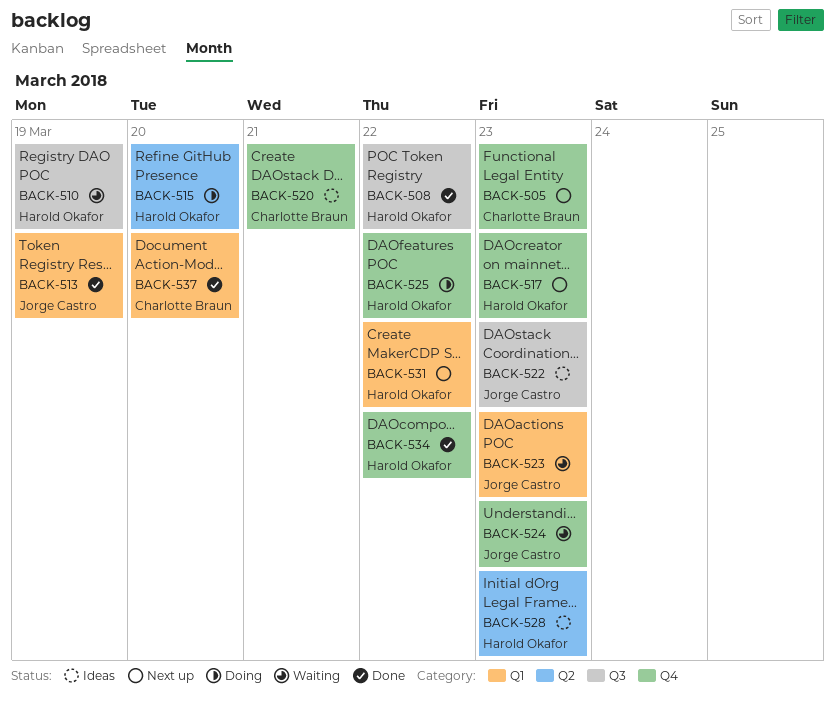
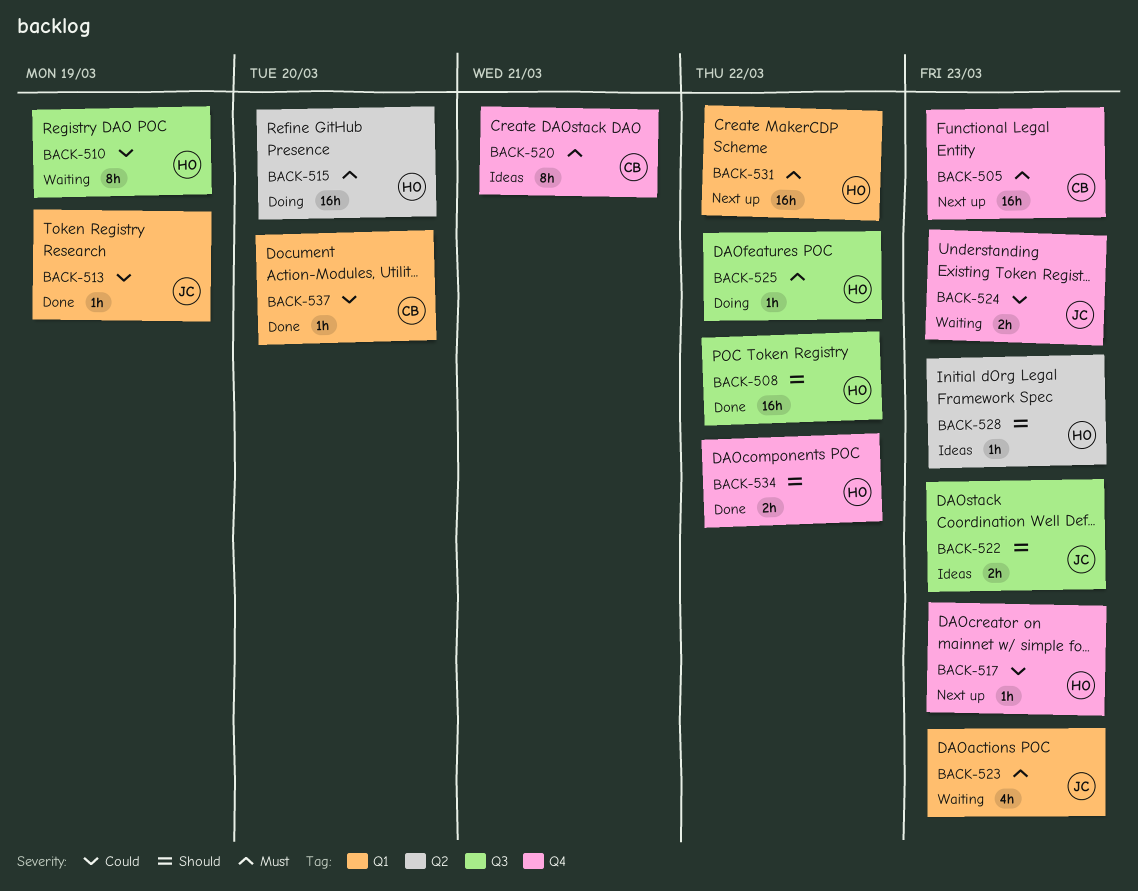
BACK-525, label: Q4 -> Q3

